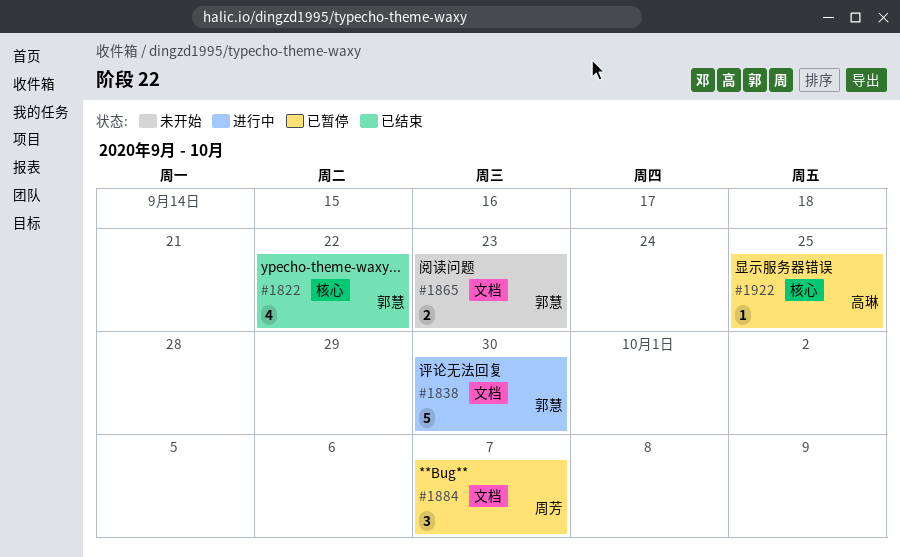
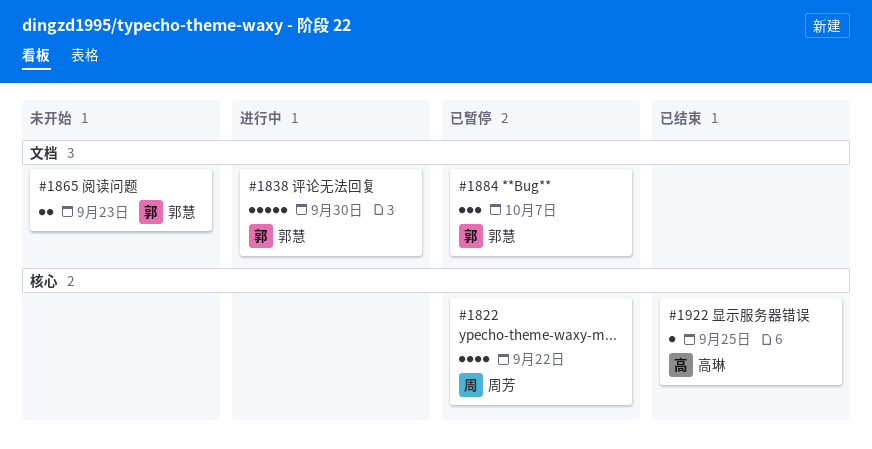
#1822, status: 已结束 -> 已暂停
#1822, owner: 郭慧 -> 周芳
#1884, owner: 周芳 -> 郭慧
#1922, status: 已暂停 -> 已结束

